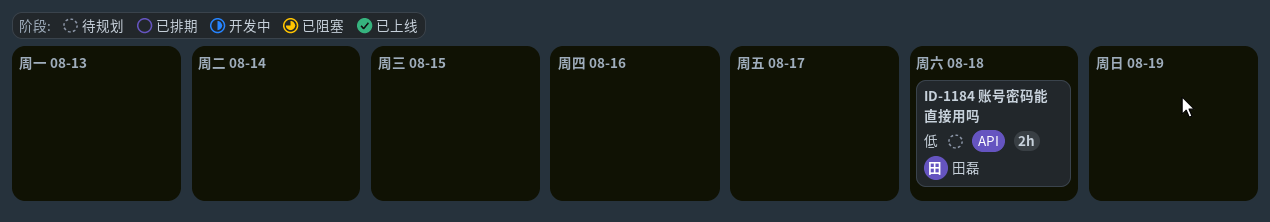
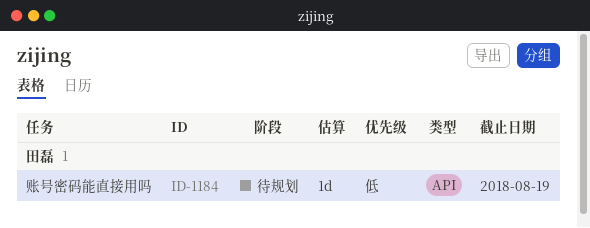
ID-1184, estimate: 2h -> 1d
ID-1184, due: Aug 18 -> Aug 19

